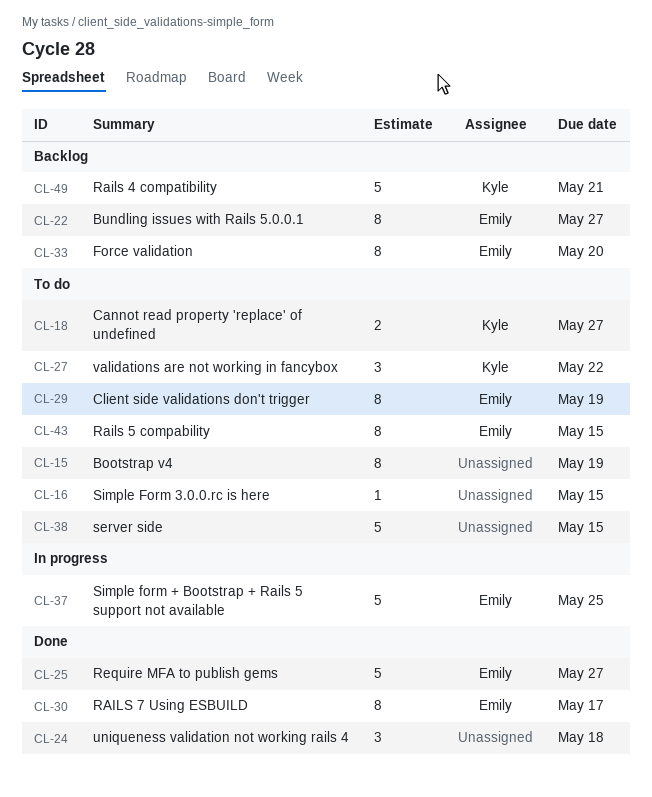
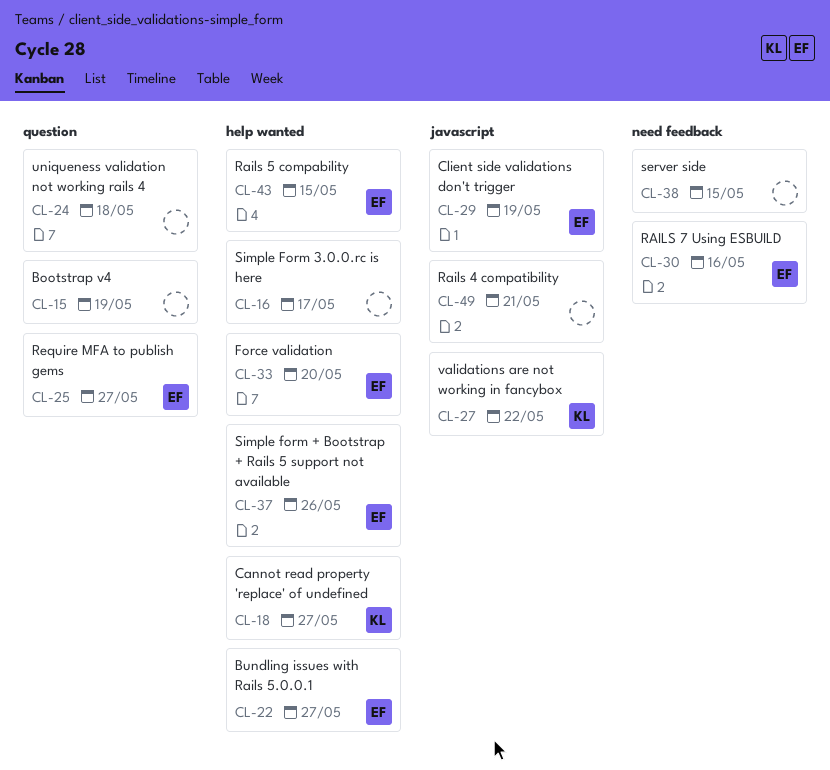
CL-16, due: May 15 -> May 17
CL-30, due: May 17 -> May 16
CL-37, due: May 25 -> May 26
CL-49, owner: Kyle -> none

